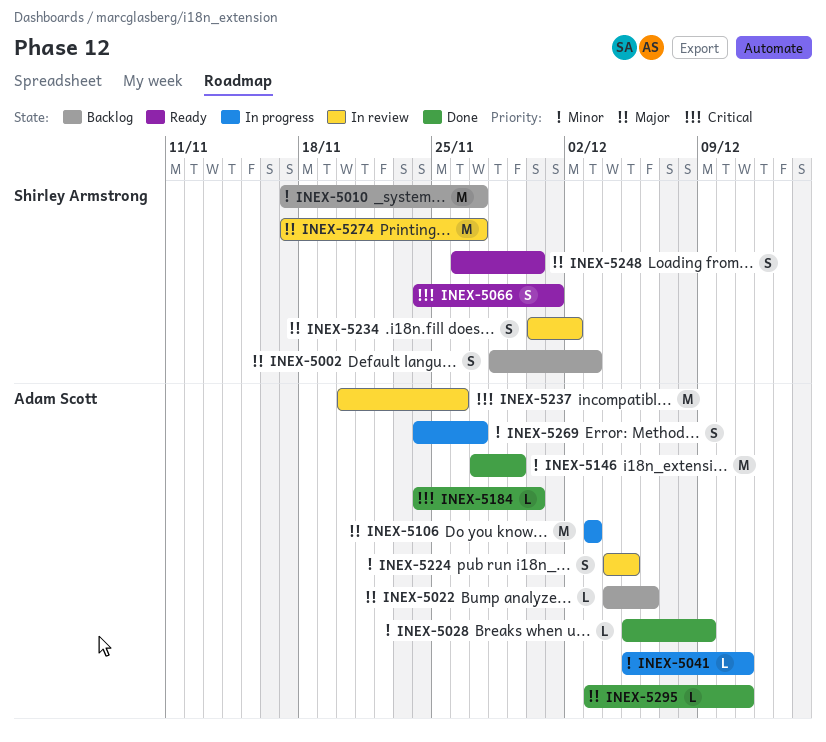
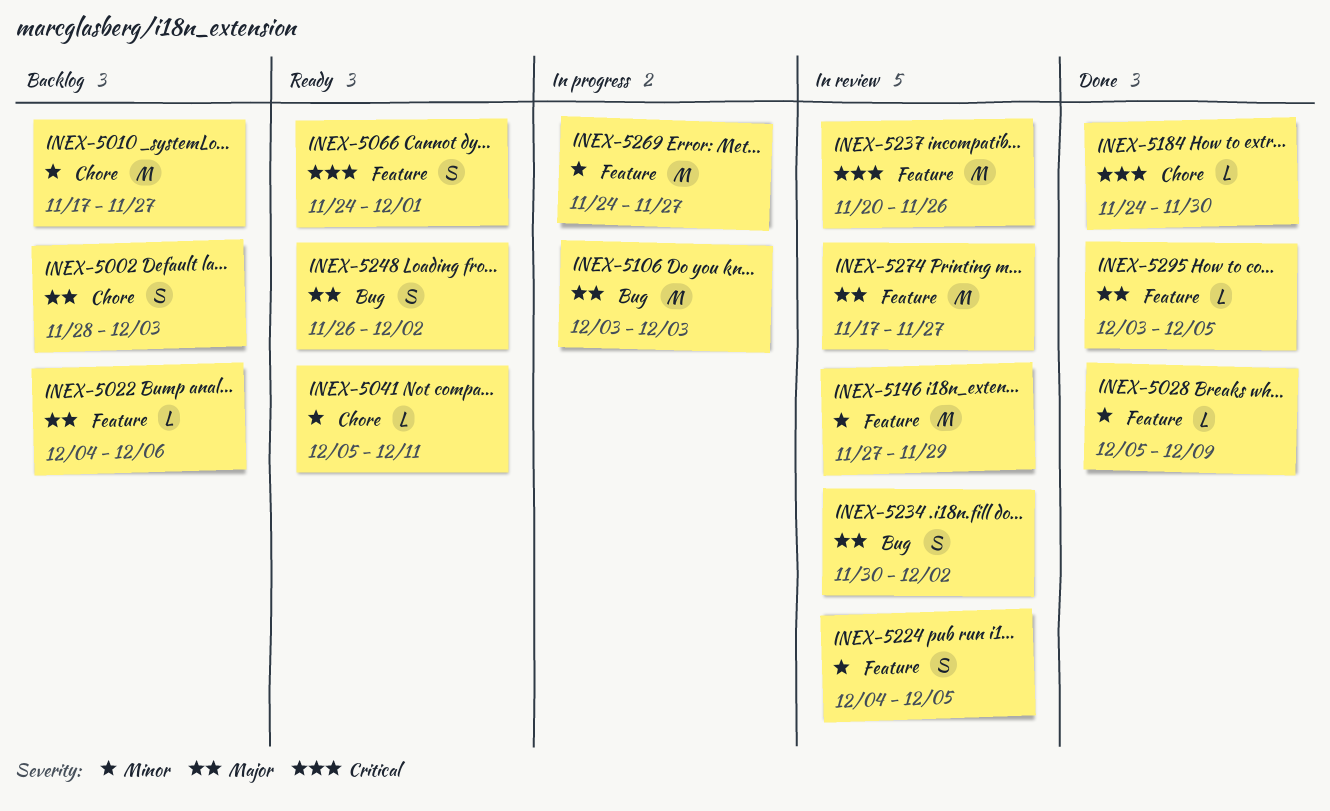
INEX-5041, status: In progress -> Ready
INEX-5146, status: Done -> In review
INEX-5248, due: Nov 30 -> Dec 2
INEX-5269, estimate: S -> M
INEX-5295, due: Dec 11 -> Dec 5

